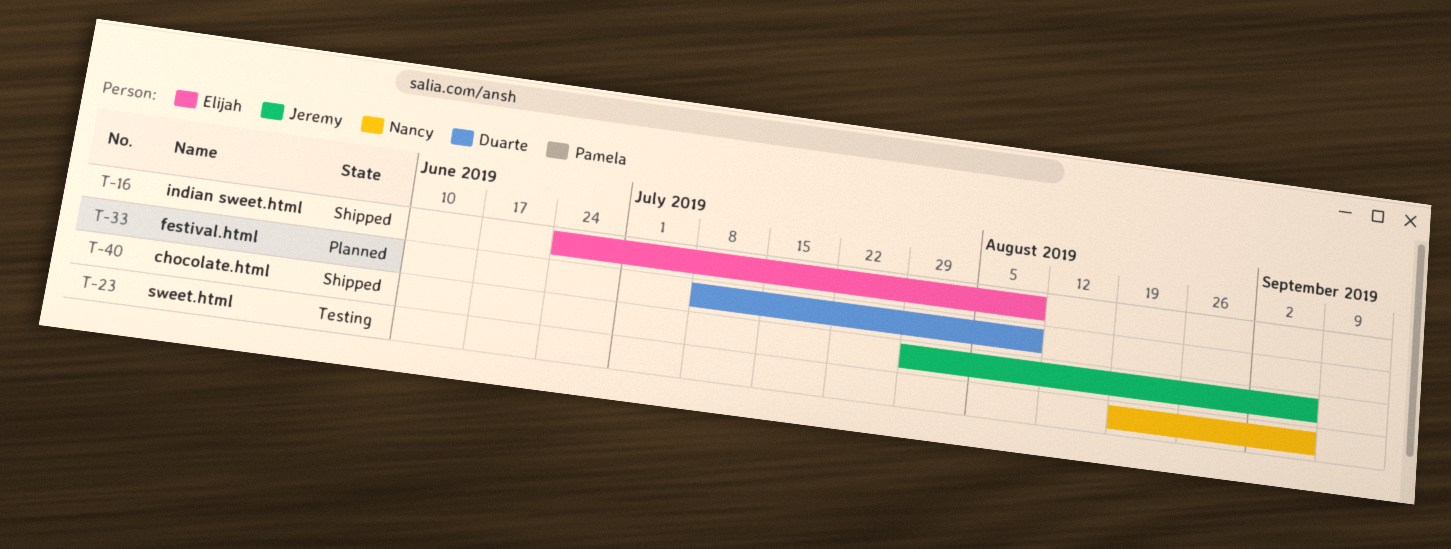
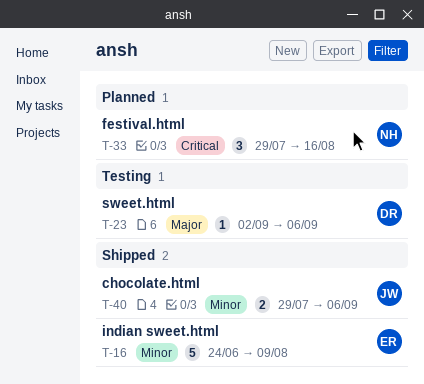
T-23, owner: Nancy -> Duarte
T-23, start: Aug 19 -> Sep 2
T-33, owner: Duarte -> Nancy
T-33, start: Jul 8 -> Jul 29
T-33, due: Aug 9 -> Aug 16

